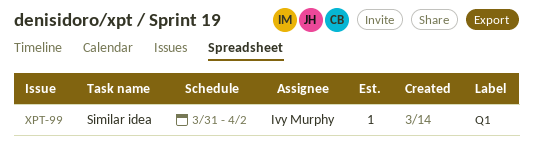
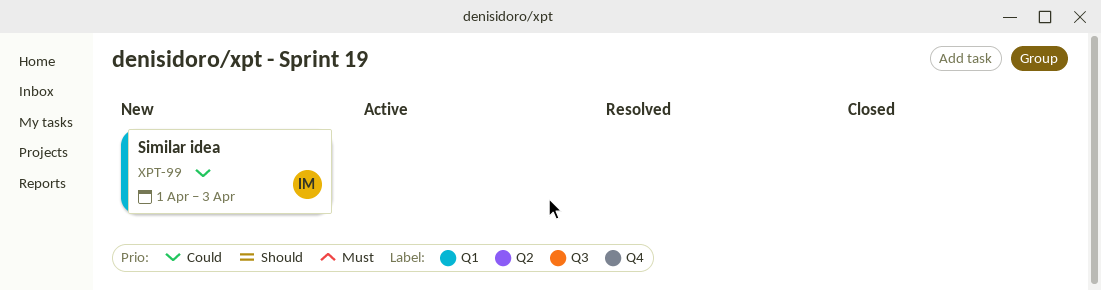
XPT-99, start: Mar 31 -> Apr 1
XPT-99, due: Apr 2 -> Apr 3

